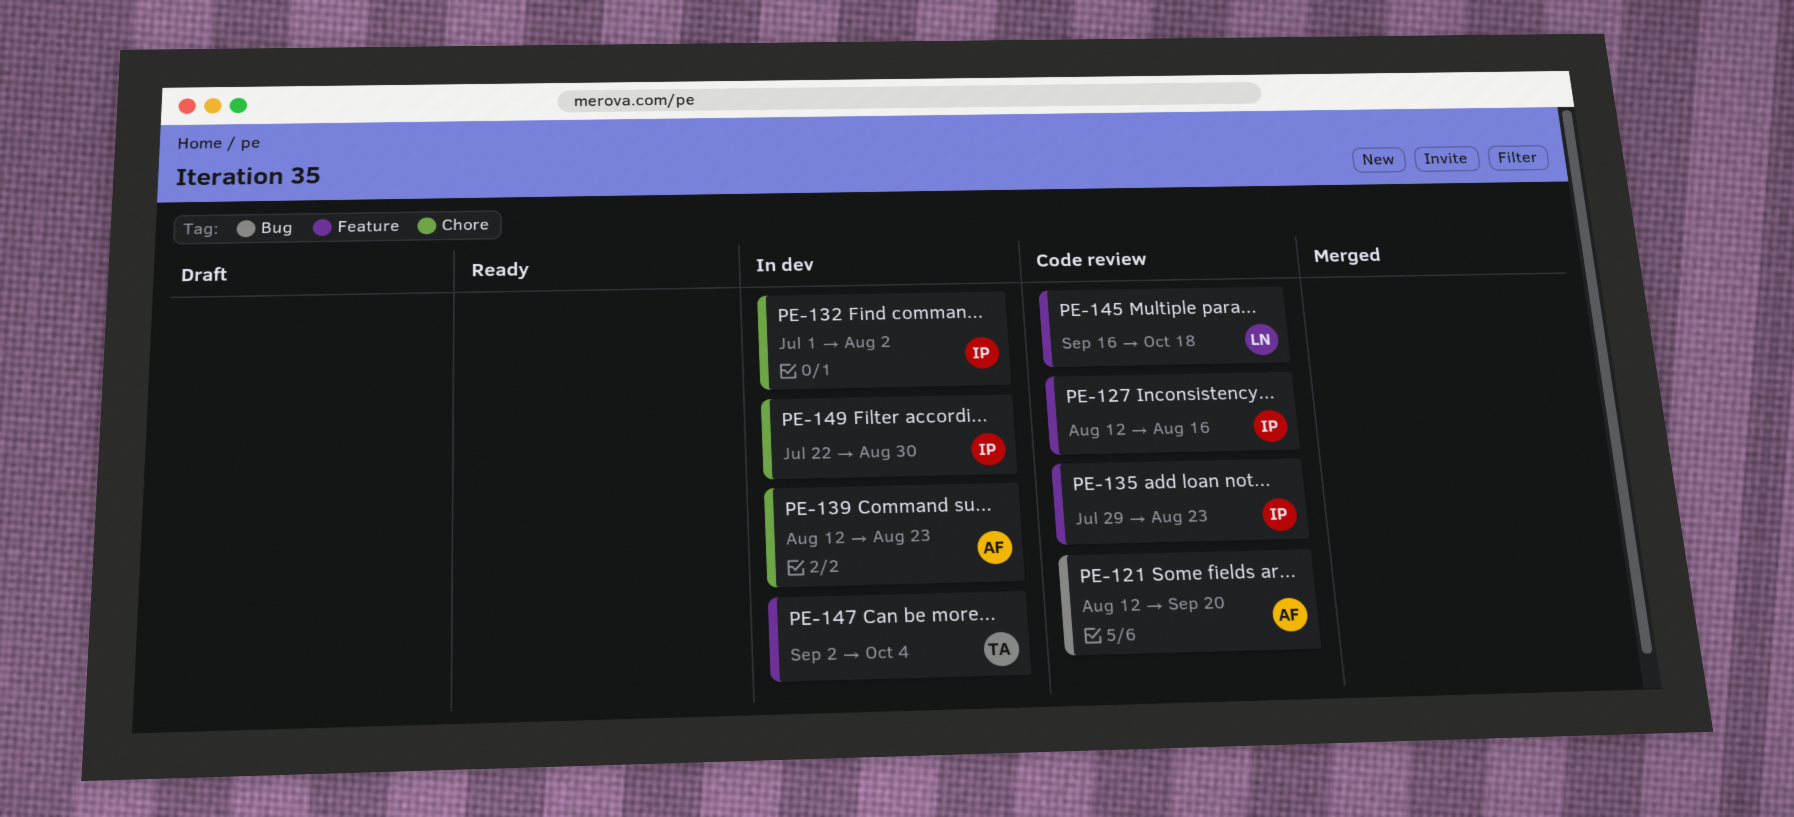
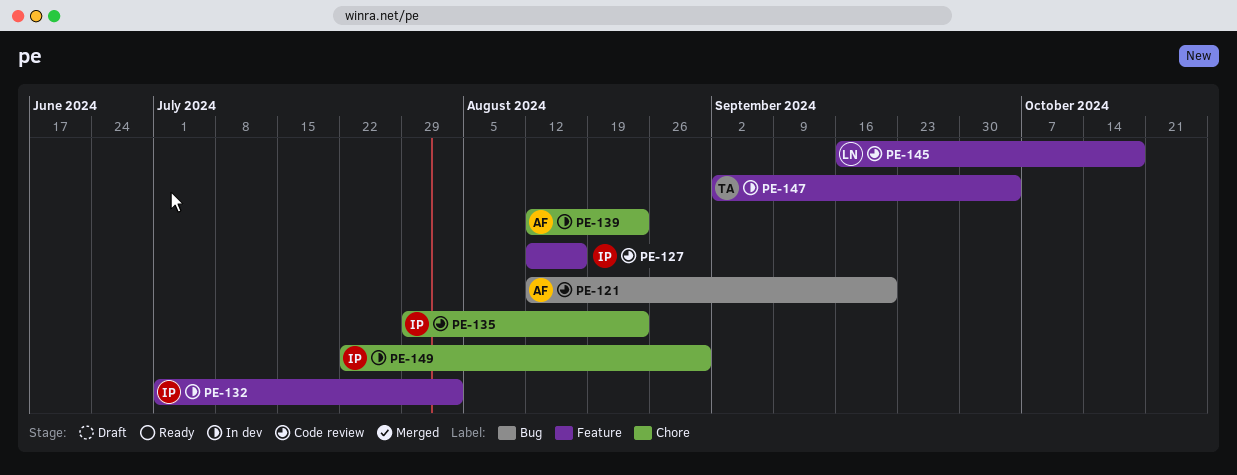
PE-132, label: Chore -> Feature
PE-135, label: Feature -> Chore

